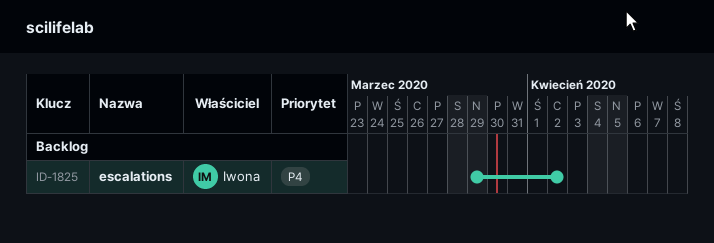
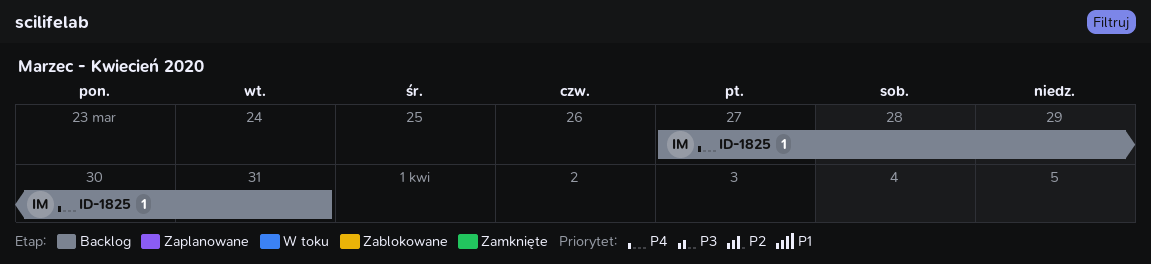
ID-1825, start: Mar 29 -> Mar 27
ID-1825, due: Apr 2 -> Mar 31

